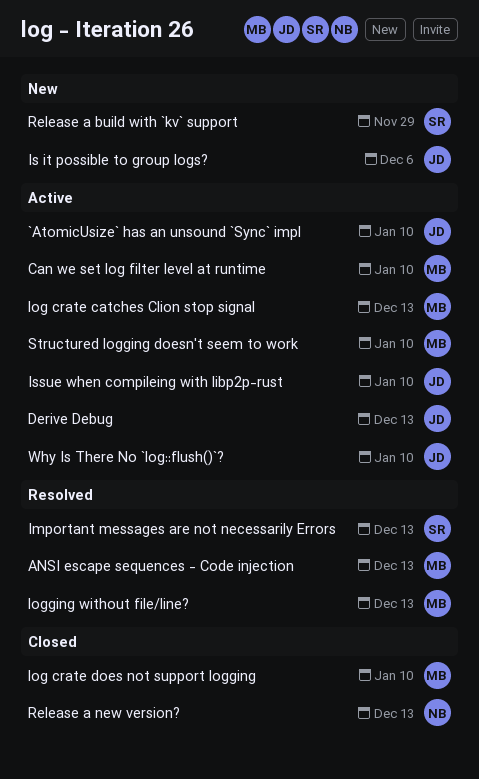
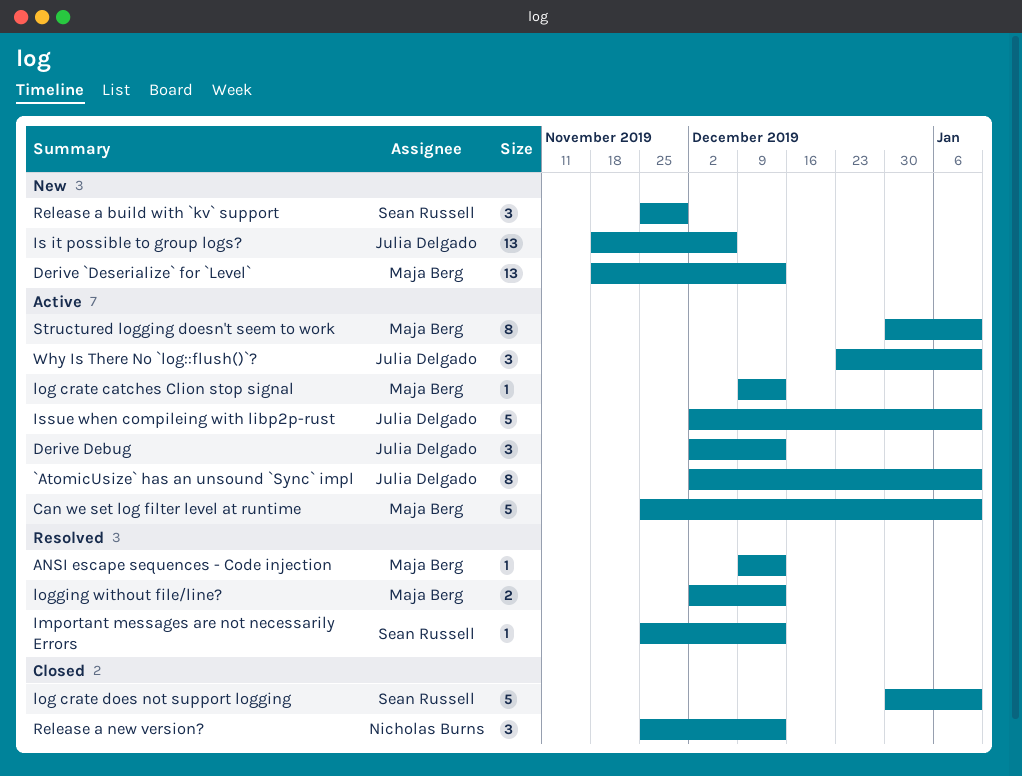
Derive `Deserialize` for `Level`: none -> present
log crate does not support logging, owner: Maja Berg -> Sean Russell

